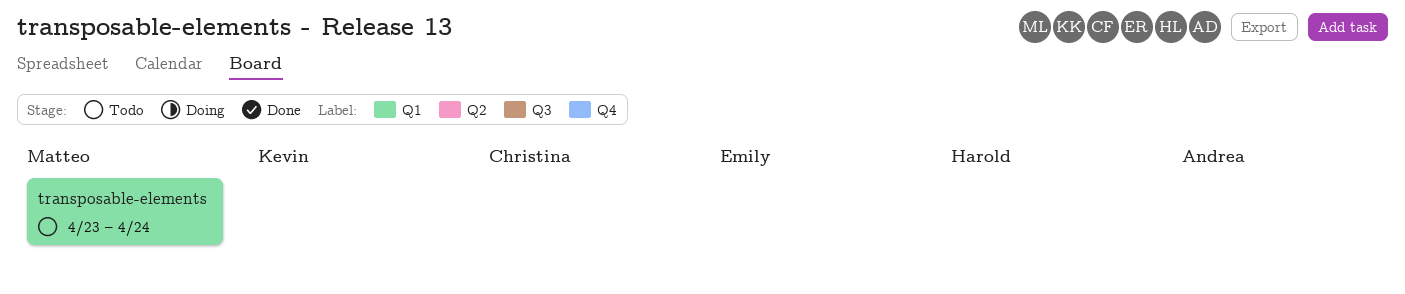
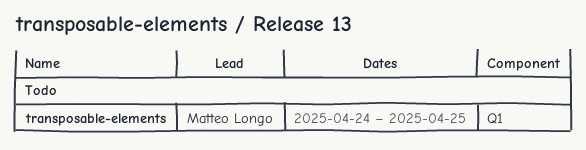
transposable-elements, start: Apr 23 -> Apr 24
transposable-elements, due: Apr 24 -> Apr 25

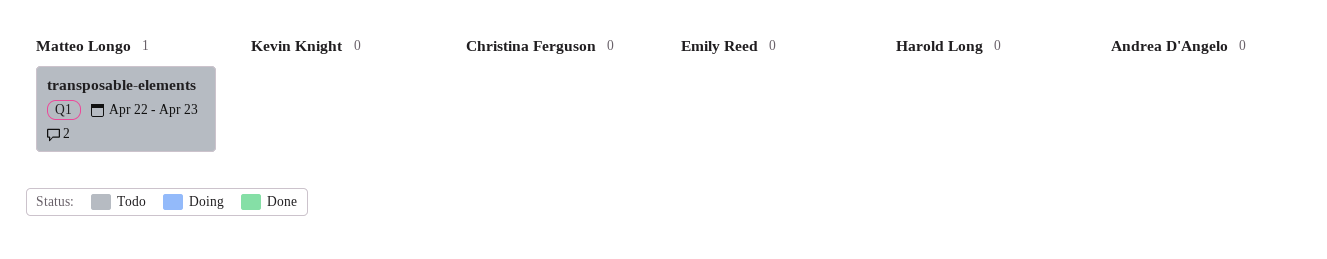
transposable-elements, start: Apr 24 -> Apr 22
transposable-elements, due: Apr 25 -> Apr 23

